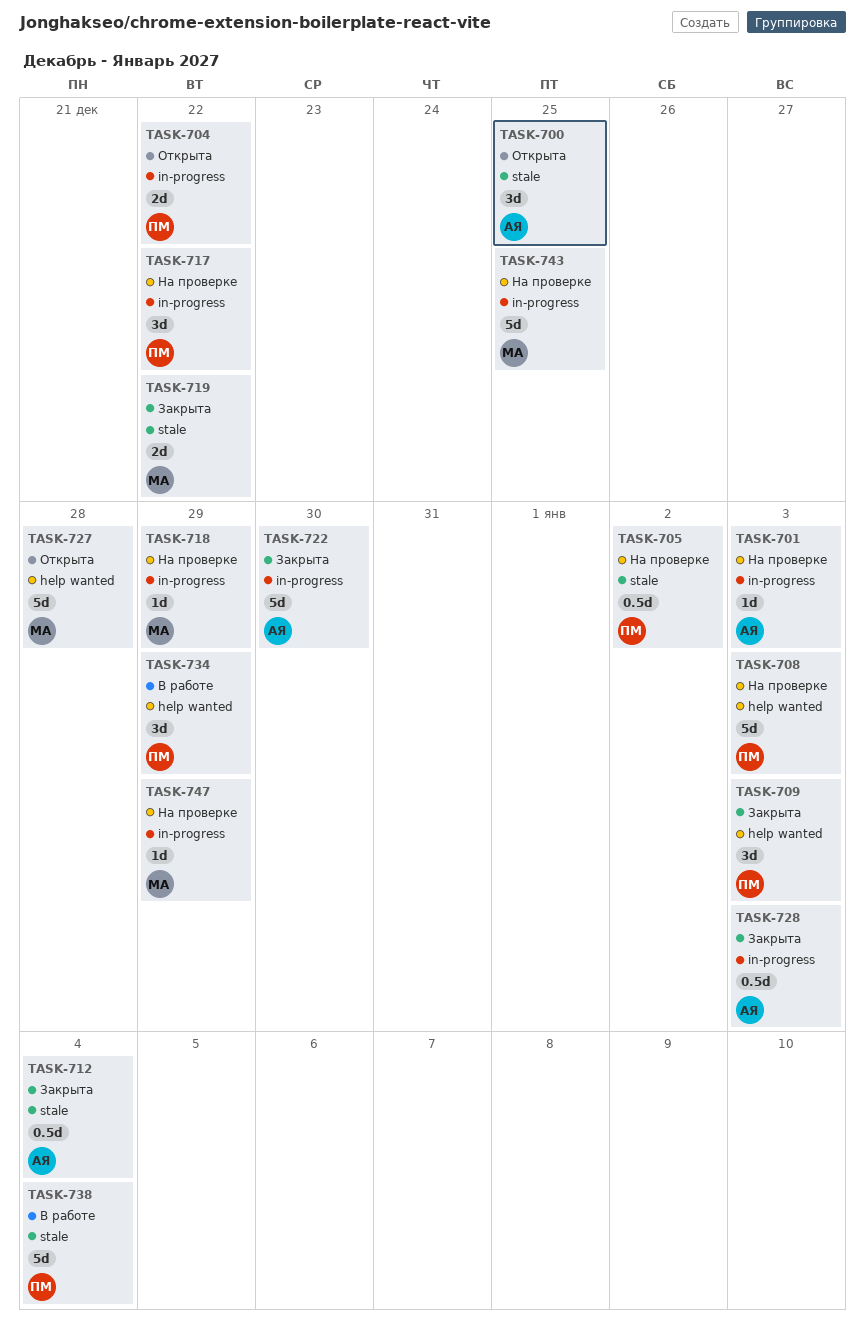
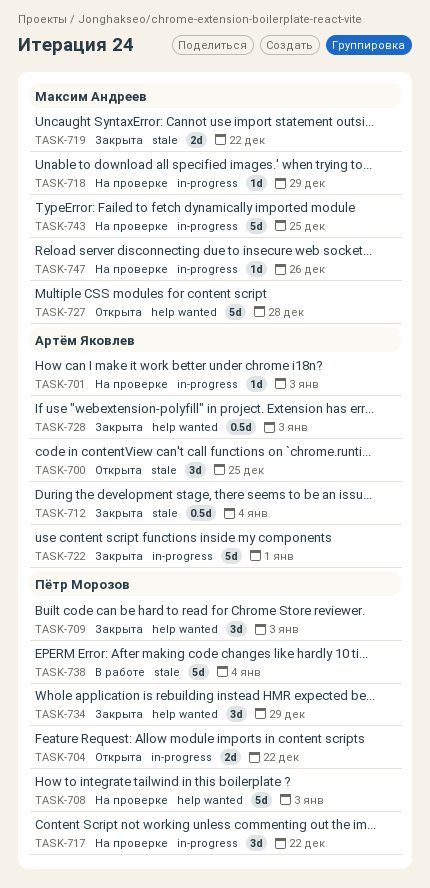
TASK-705: present -> none
TASK-722, due: Dec 30 -> Jan 1
TASK-728, label: in-progress -> help wanted
TASK-734, status: В работе -> Закрыта
TASK-747, due: Dec 29 -> Dec 26

